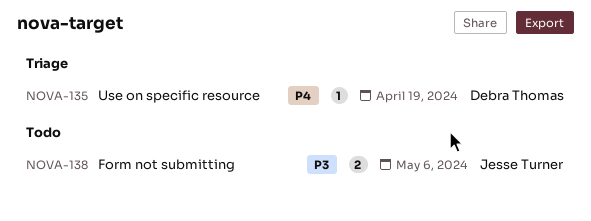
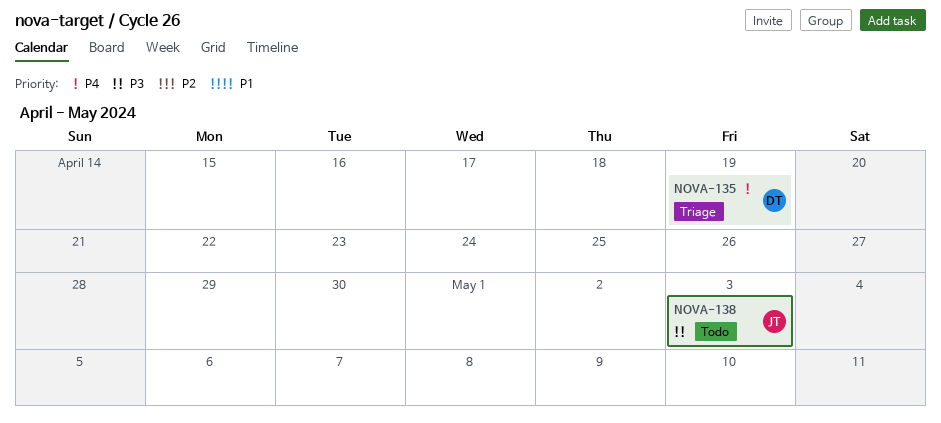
NOVA-138, due: May 6 -> May 3

